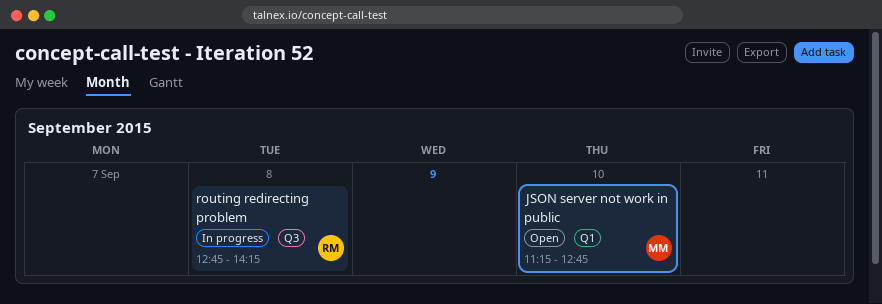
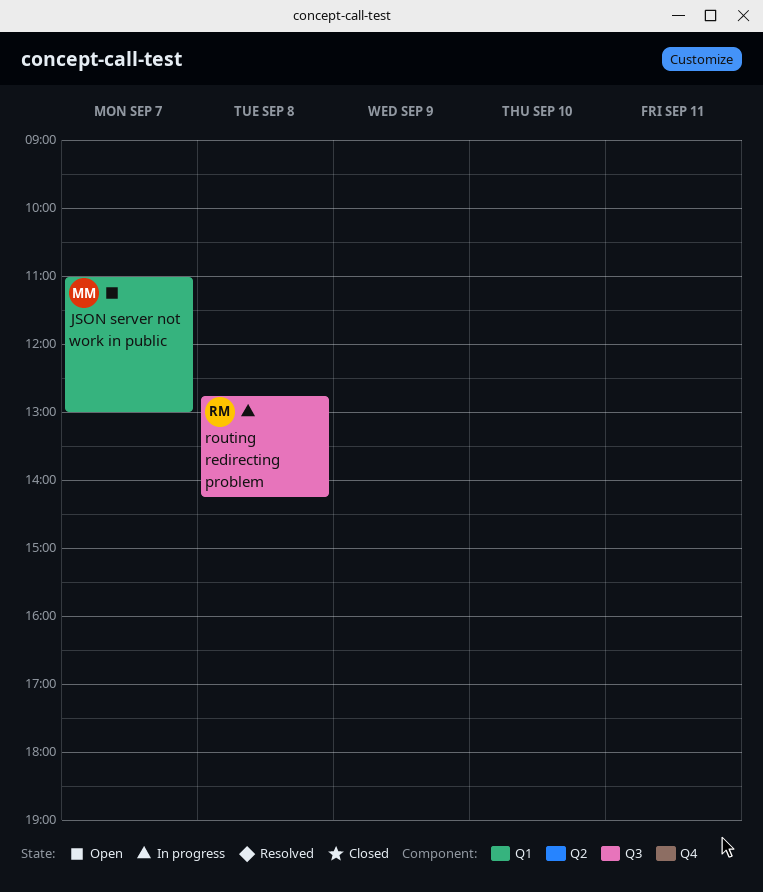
JSON server not work in public, day: Sep 10 -> Sep 7
JSON server not work in public, begins: 11:15 -> 11:00
JSON server not work in public, ends: 12:45 -> 13:00

